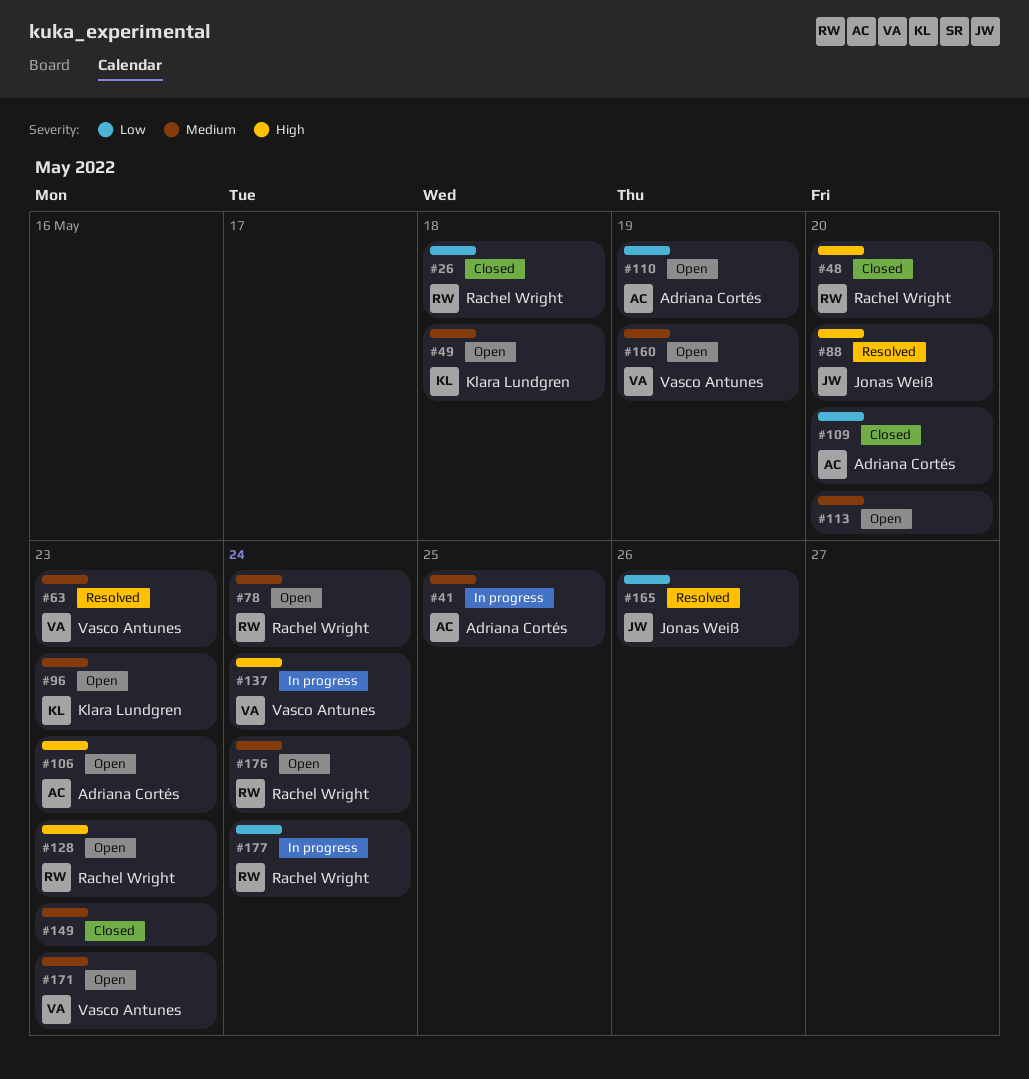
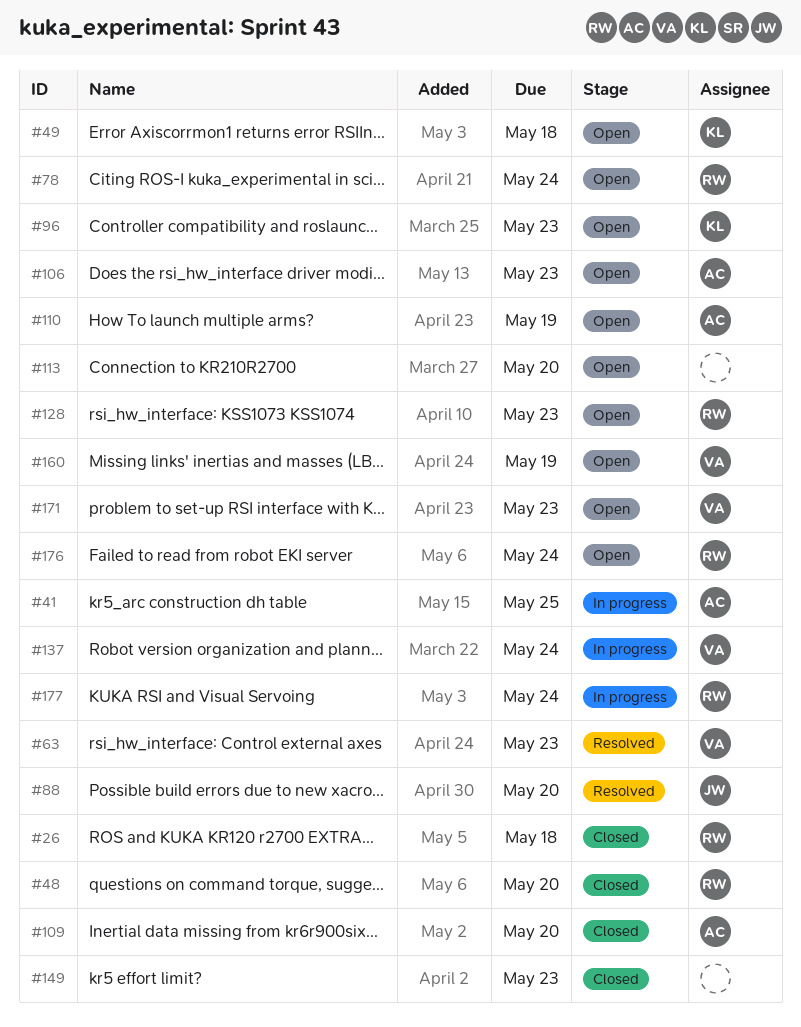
#165: present -> none

